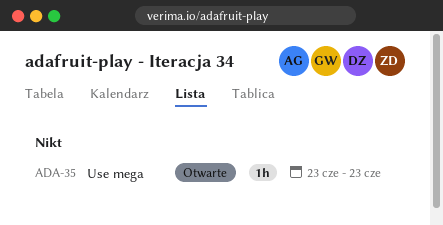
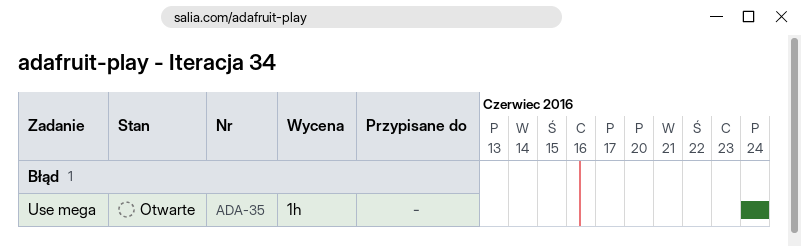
ADA-35, start: Jun 23 -> Jun 24
ADA-35, due: Jun 23 -> Jun 24

